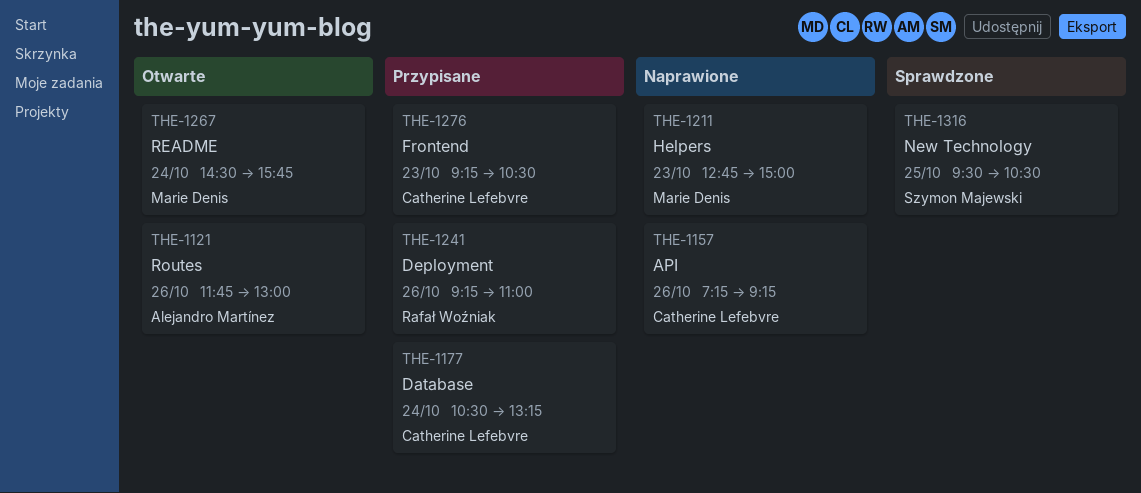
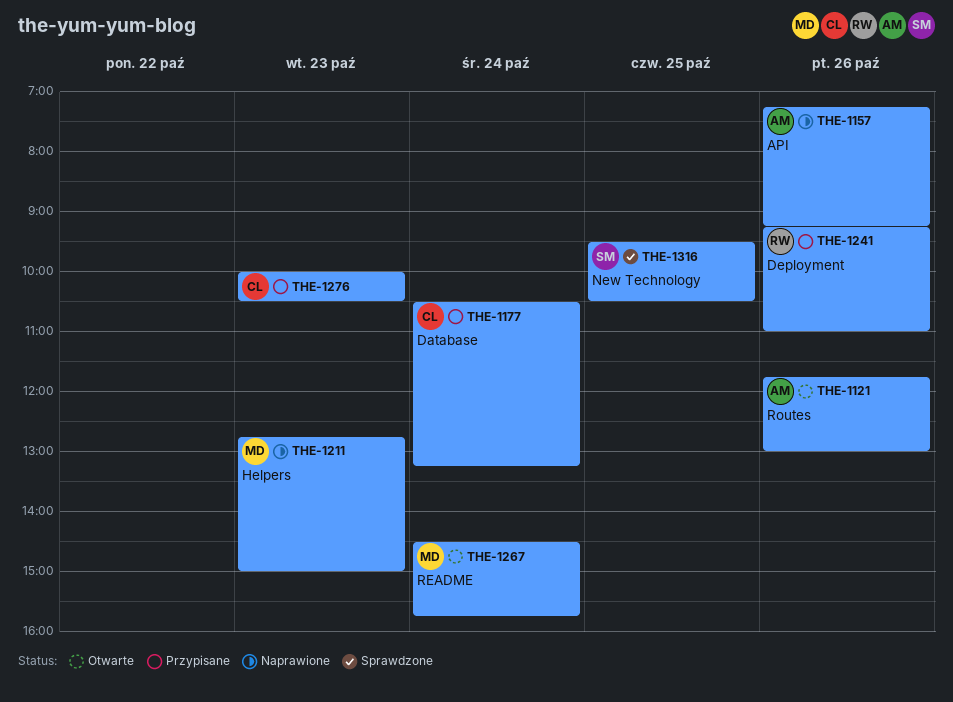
THE-1157, owner: Catherine Lefebvre -> Alejandro Martínez
THE-1276, begins: 09:15 -> 10:00

